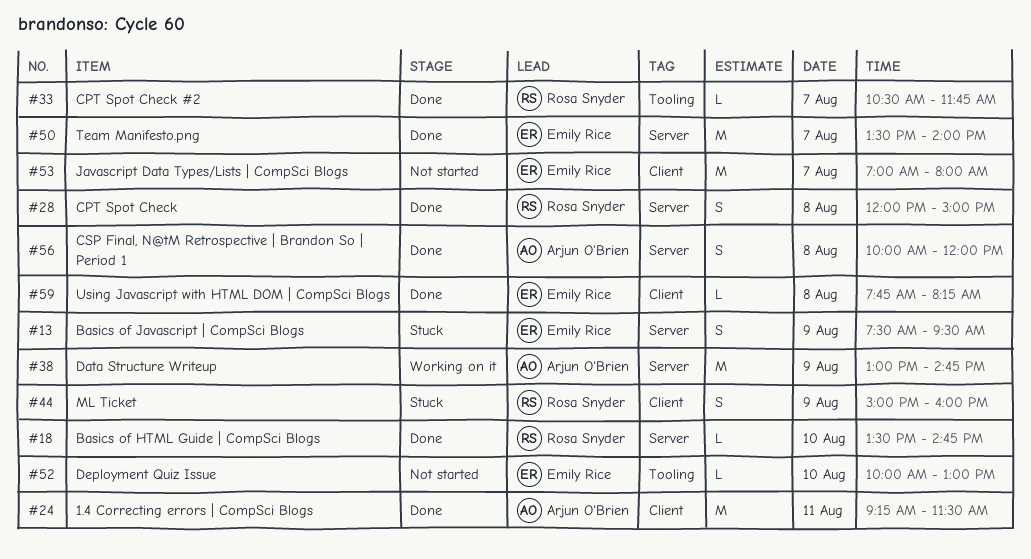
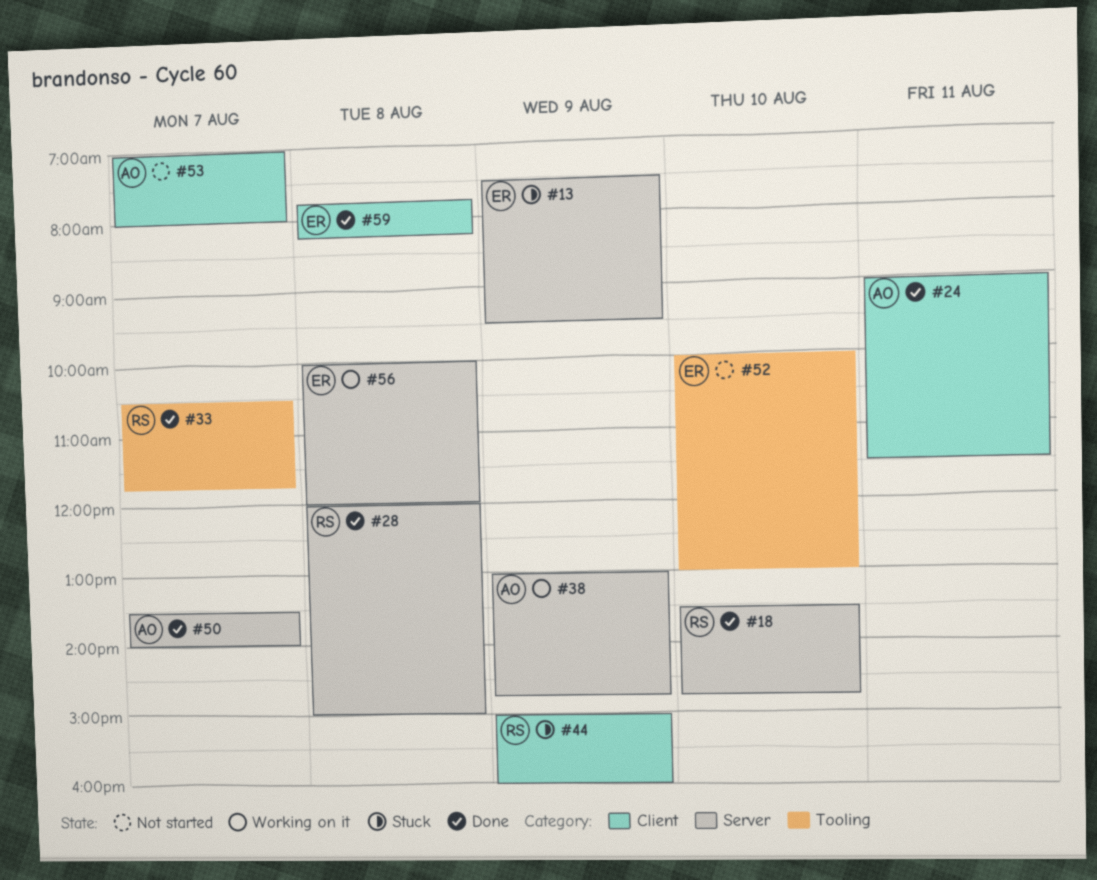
#24, begins: 09:15 -> 09:00
#50, owner: Emily Rice -> Arjun O'Brien
#53, owner: Emily Rice -> Arjun O'Brien
#56, status: Done -> Working on it
#56, owner: Arjun O'Brien -> Emily Rice

